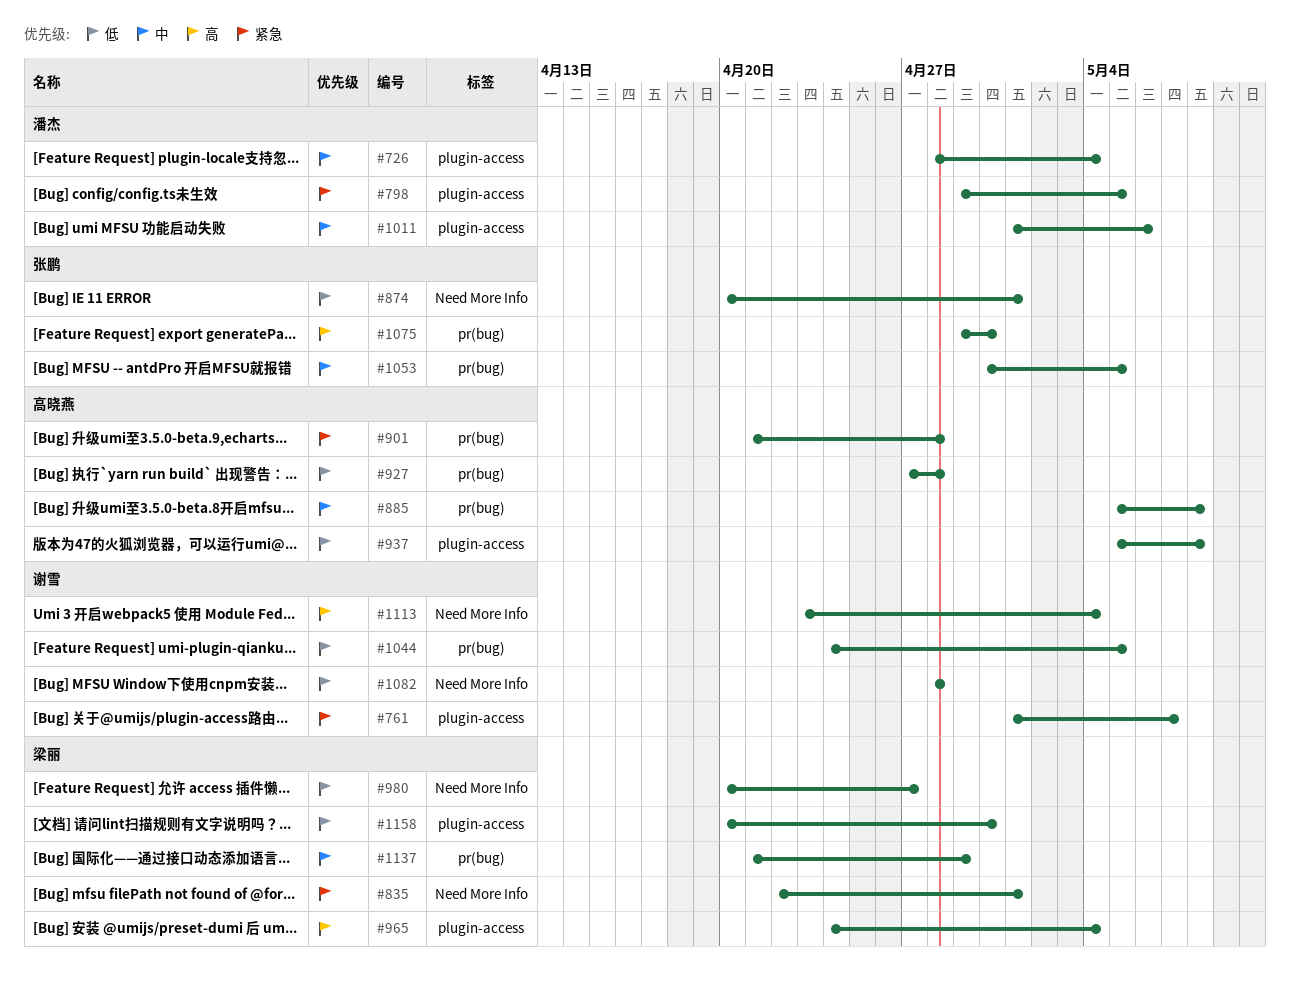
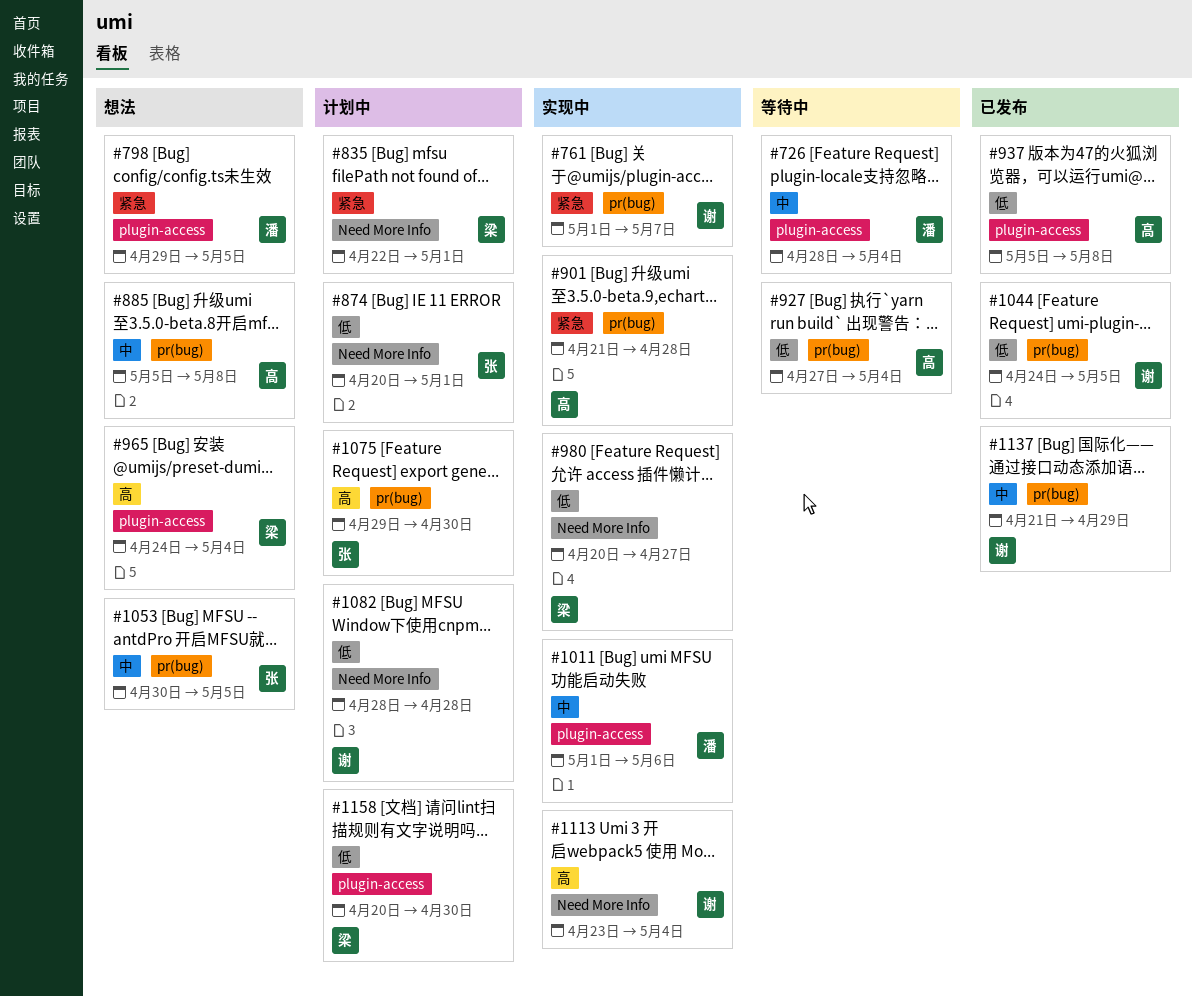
#761, label: plugin-access -> pr(bug)
#927, due: Apr 28 -> May 4
#1137, owner: 梁丽 -> 谢雪

